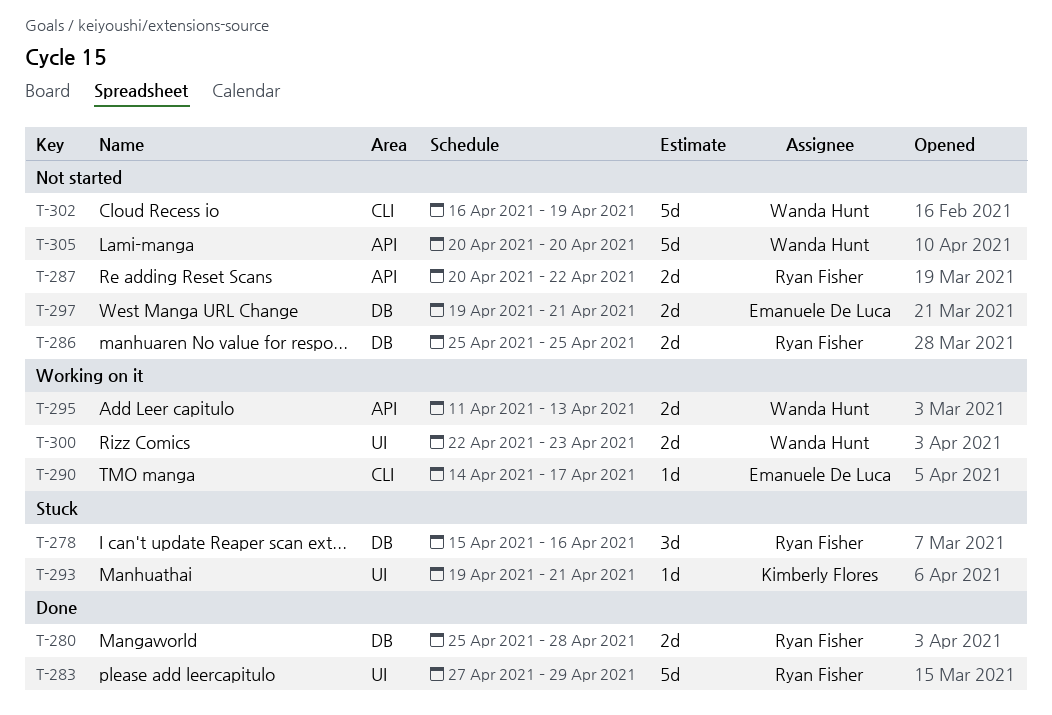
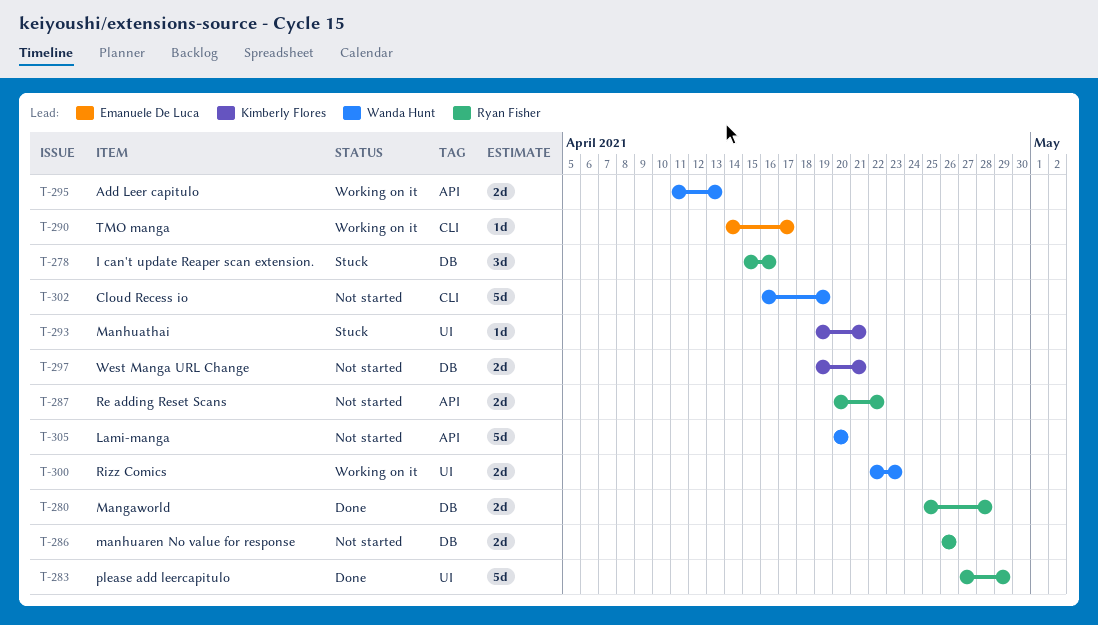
T-286, start: Apr 25 -> Apr 26
T-286, due: Apr 25 -> Apr 26
T-297, owner: Emanuele De Luca -> Kimberly Flores

